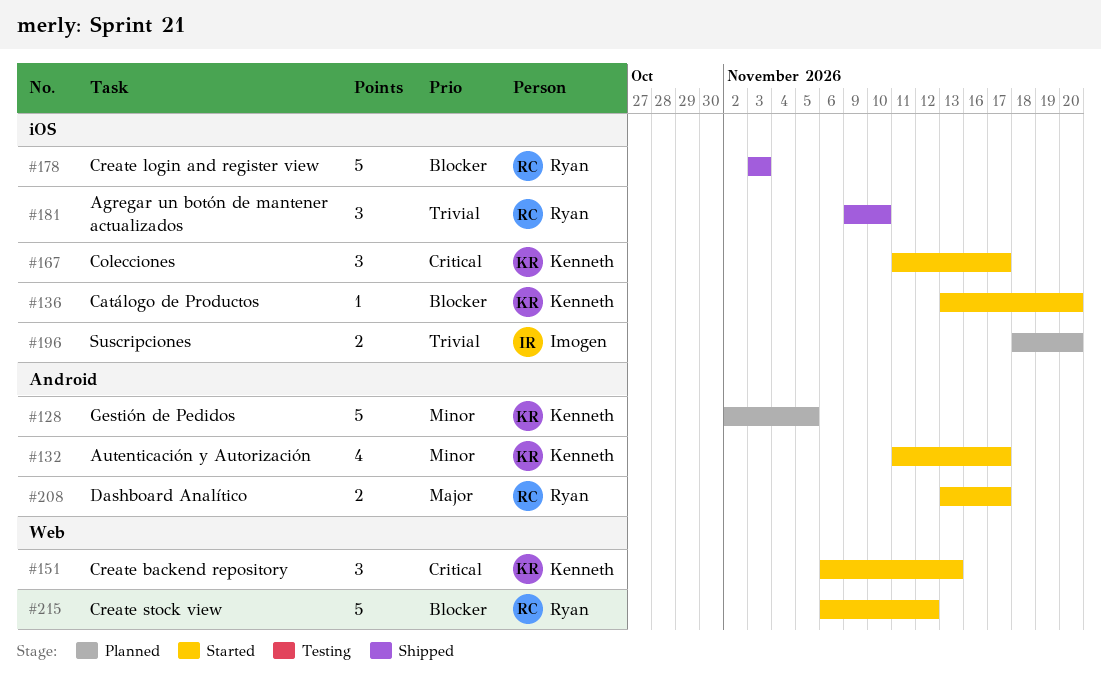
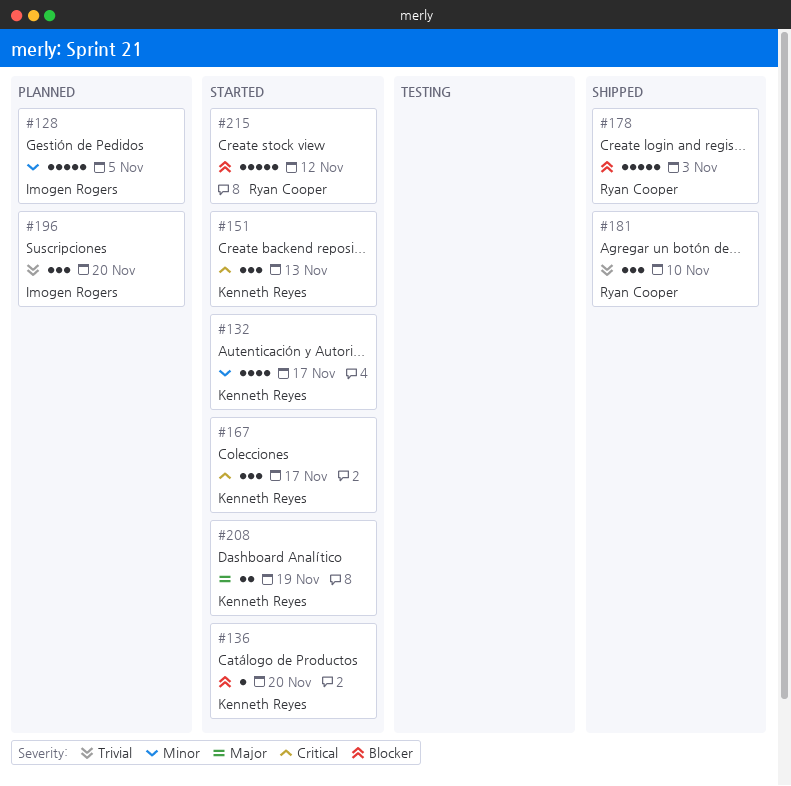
#128, owner: Kenneth Reyes -> Imogen Rogers
#196, estimate: 2 -> 3
#208, owner: Ryan Cooper -> Kenneth Reyes
#208, due: Nov 17 -> Nov 19

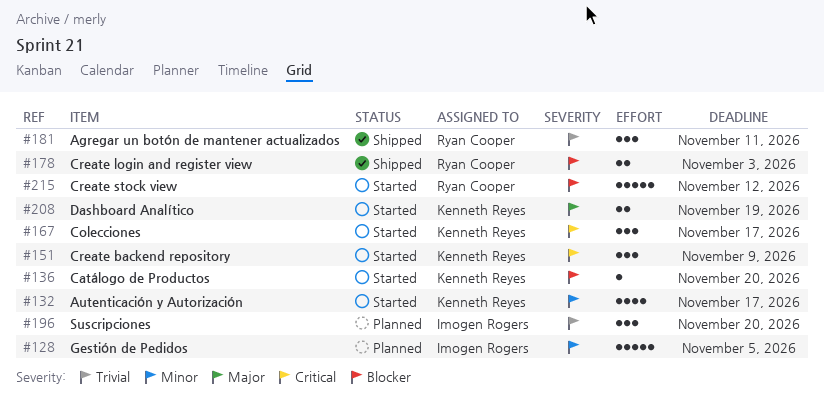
#151, due: Nov 13 -> Nov 9
#178, estimate: 5 -> 2
#181, due: Nov 10 -> Nov 11

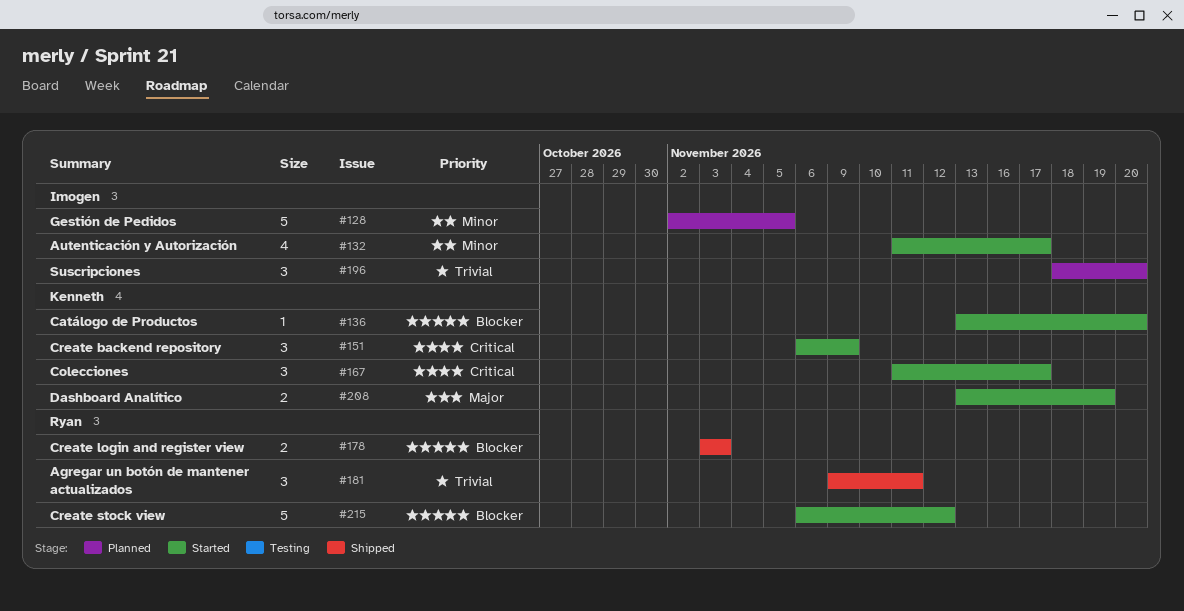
#132, owner: Kenneth Reyes -> Imogen Rogers

